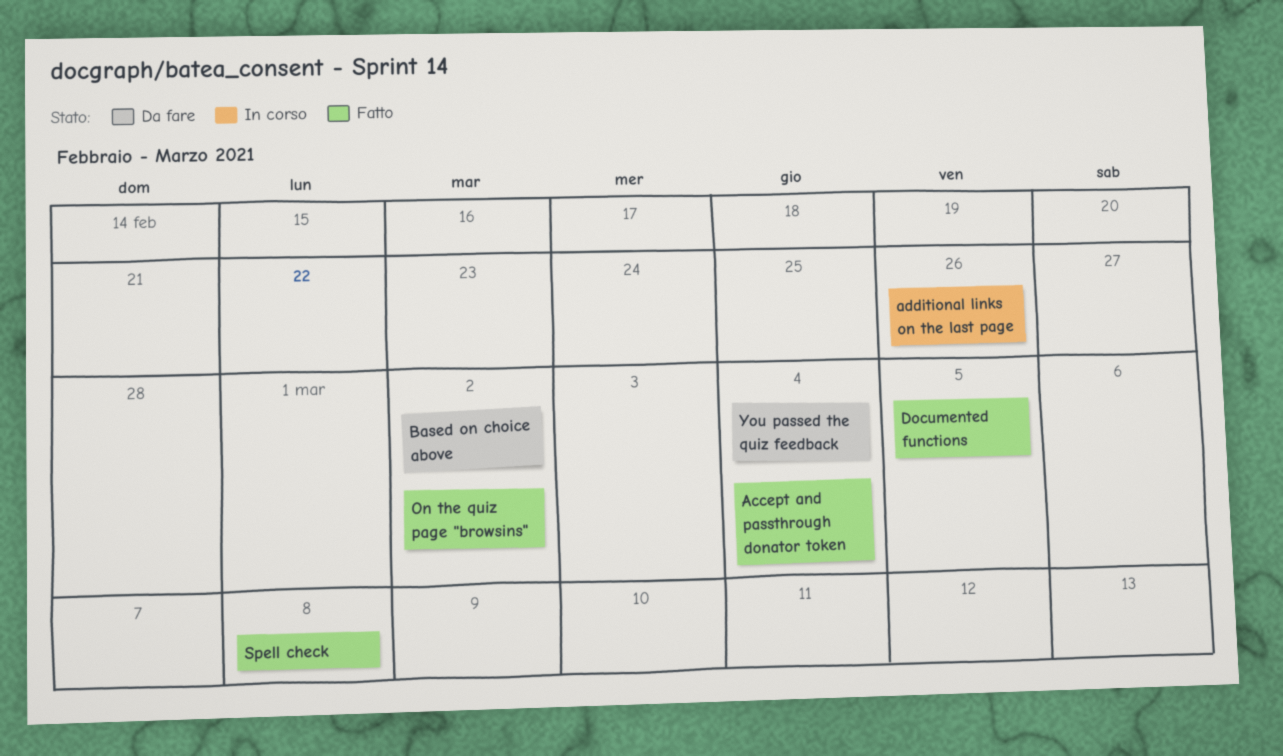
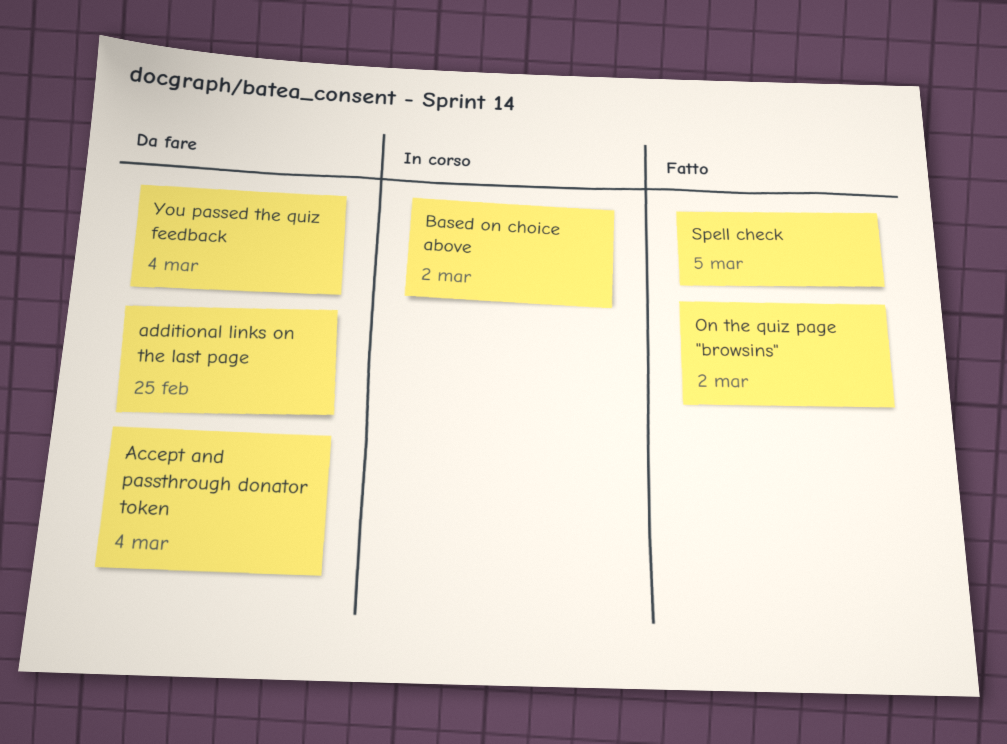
Accept and passthrough donator token, status: Fatto -> Da fare
additional links on the last page, status: In corso -> Da fare
additional links on the last page, due: Feb 26 -> Feb 25
Based on choice above, status: Da fare -> In corso
Documented functions: present -> none
Spell check, due: Mar 8 -> Mar 5

